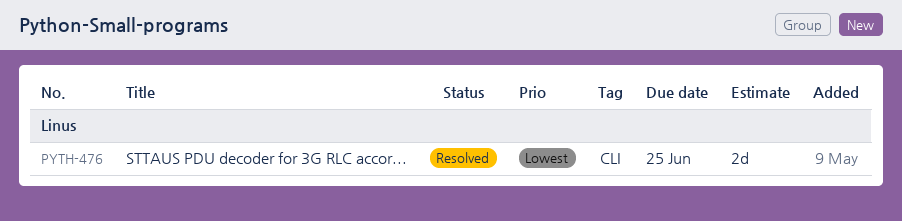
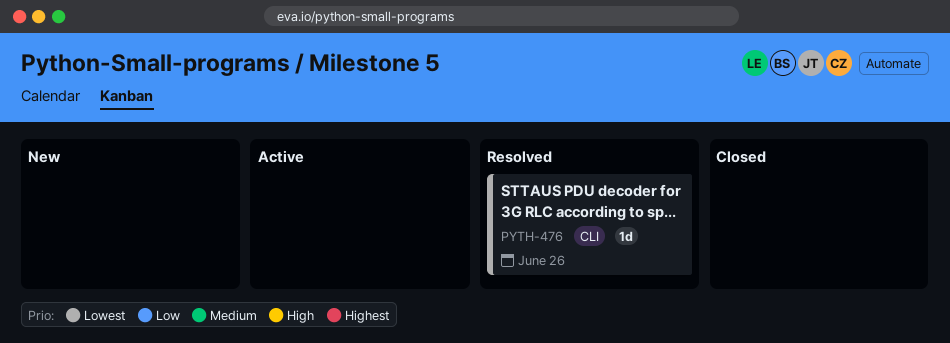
PYTH-476, estimate: 2d -> 1d
PYTH-476, due: Jun 25 -> Jun 26

